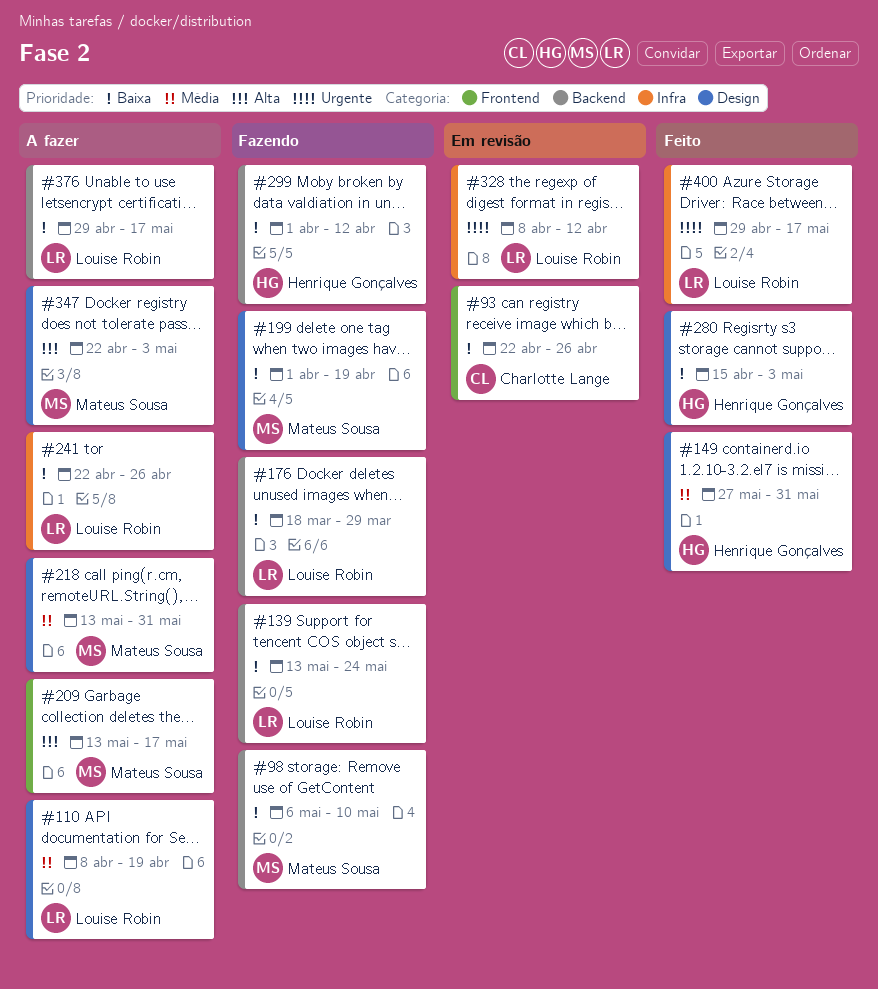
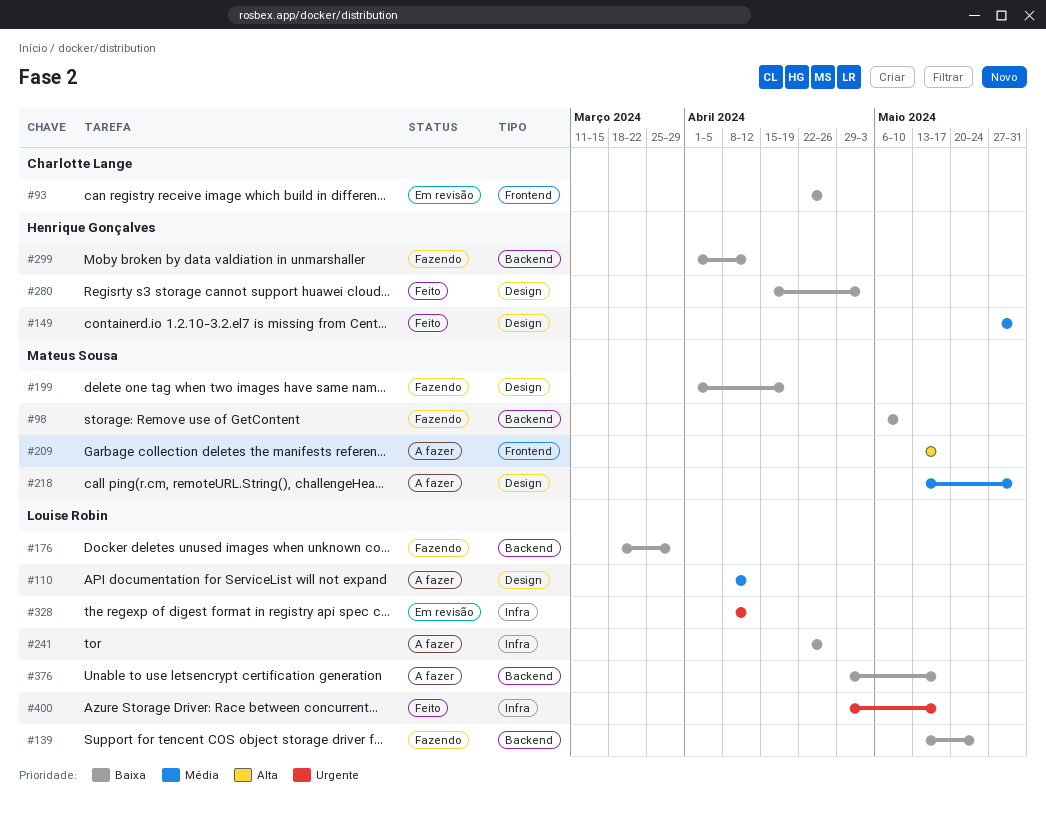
#110, due: Apr 19 -> Apr 12
#347: present -> none

